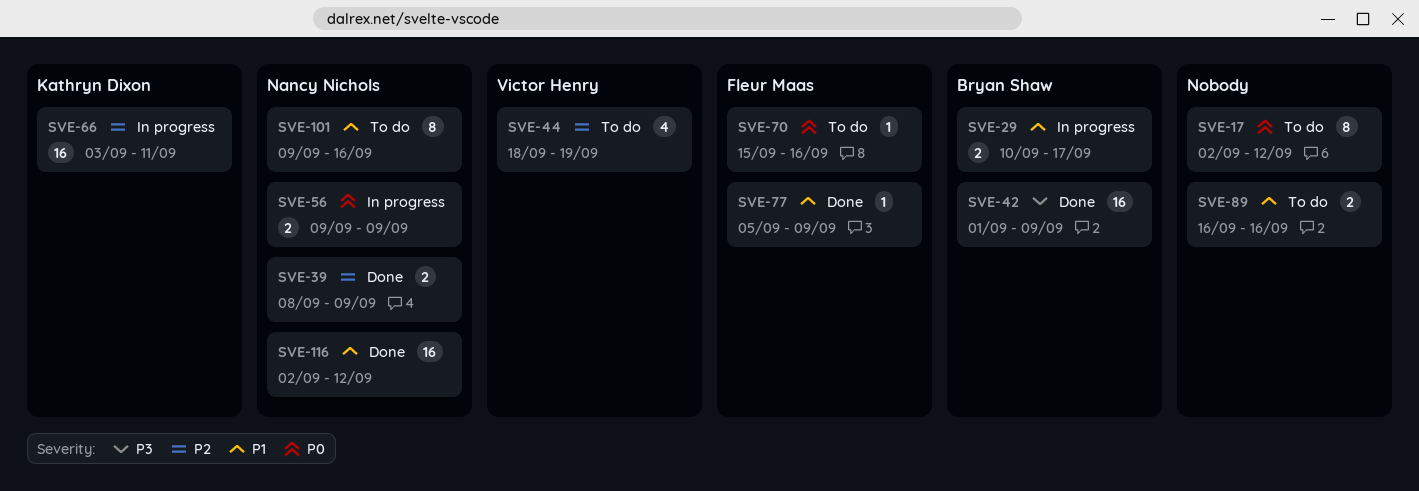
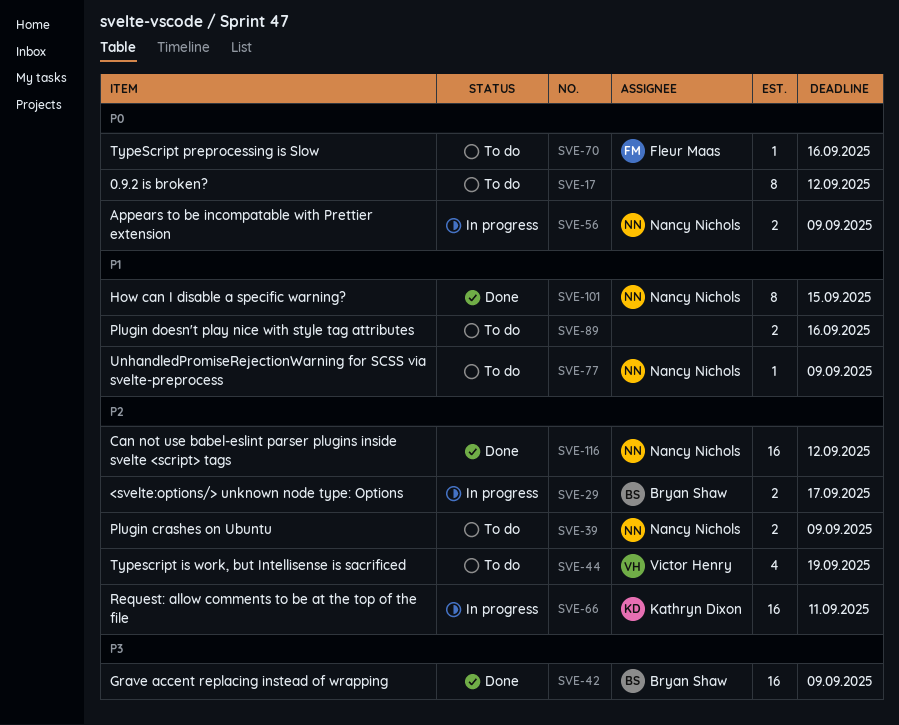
SVE-29, priority: P1 -> P2
SVE-39, status: Done -> To do
SVE-77, status: Done -> To do
SVE-77, owner: Fleur Maas -> Nancy Nichols
SVE-101, status: To do -> Done
SVE-101, due: Sep 16 -> Sep 15
SVE-116, priority: P1 -> P2

